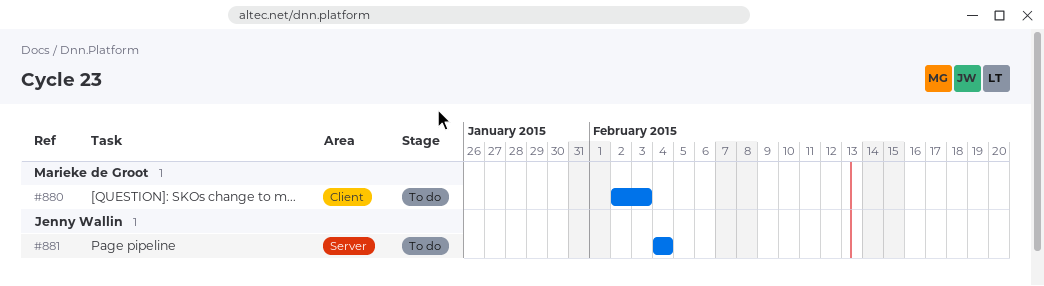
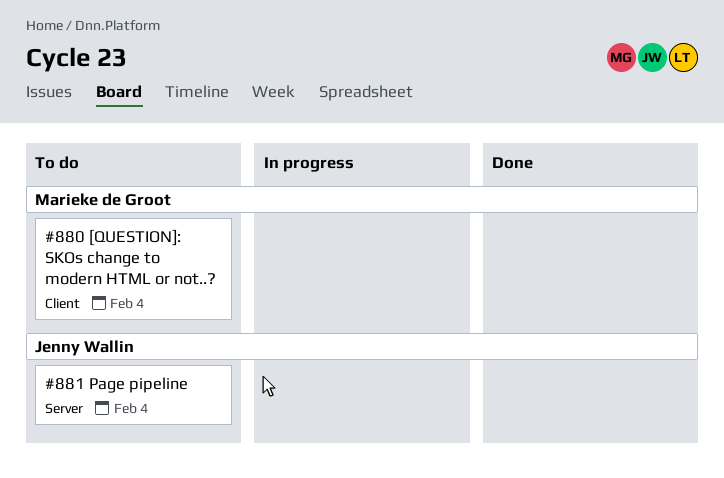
#880, due: Feb 3 -> Feb 4

